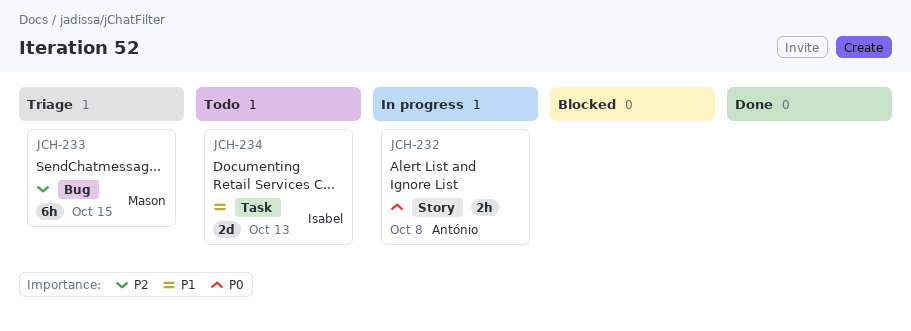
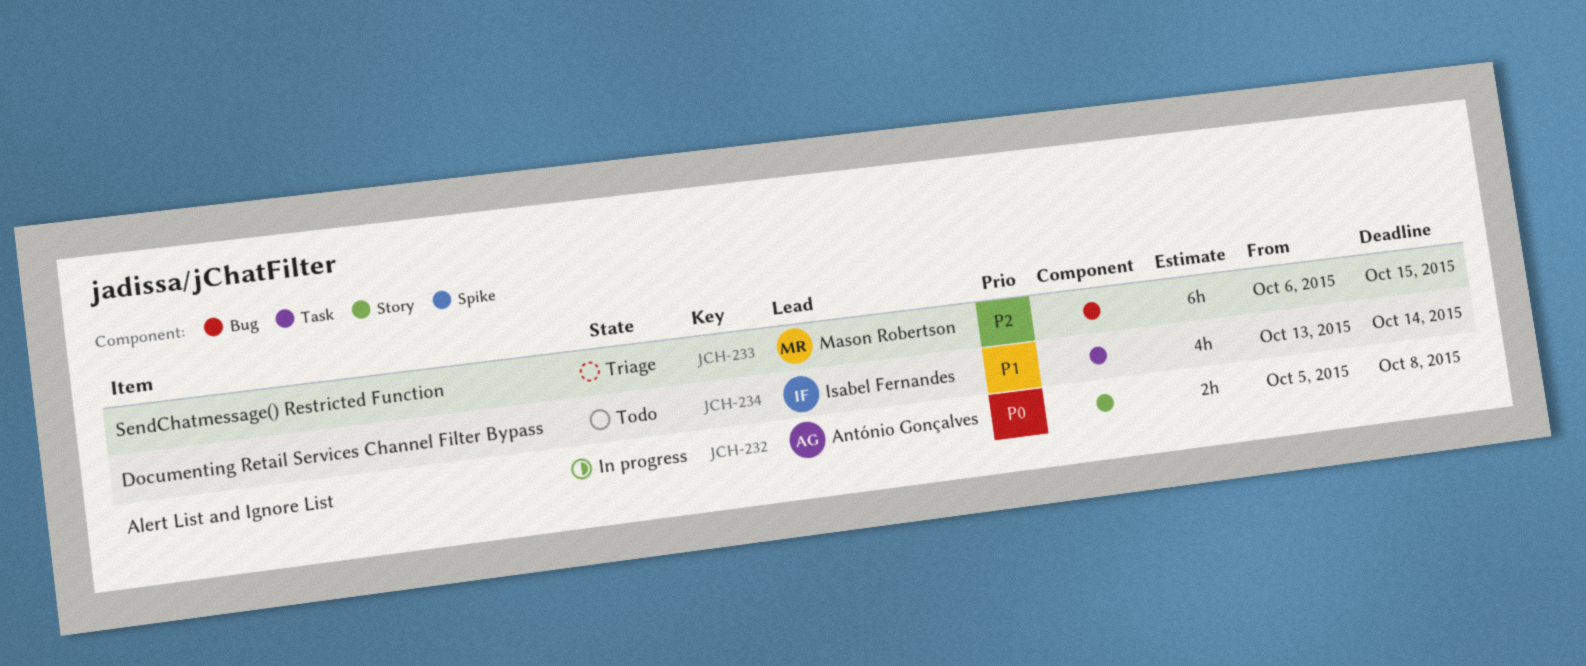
JCH-234, estimate: 2d -> 4h
JCH-234, due: Oct 13 -> Oct 14

